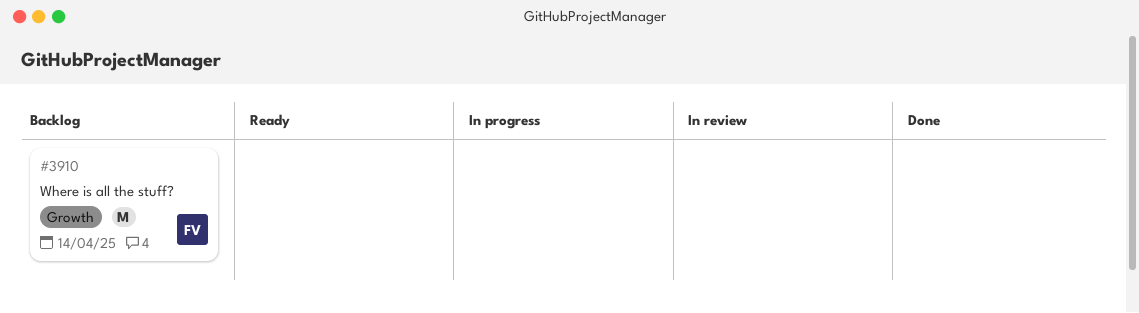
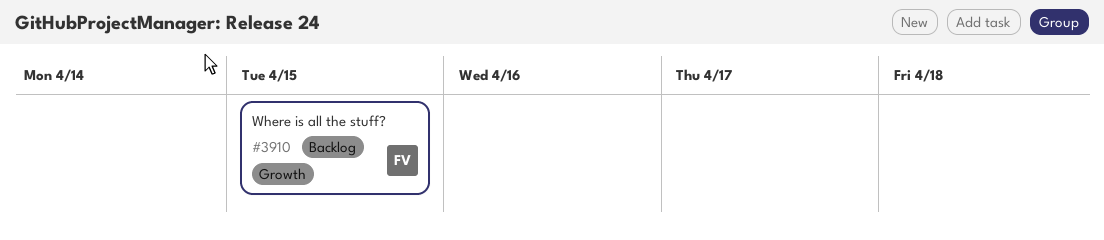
#3910, due: Apr 14 -> Apr 15

